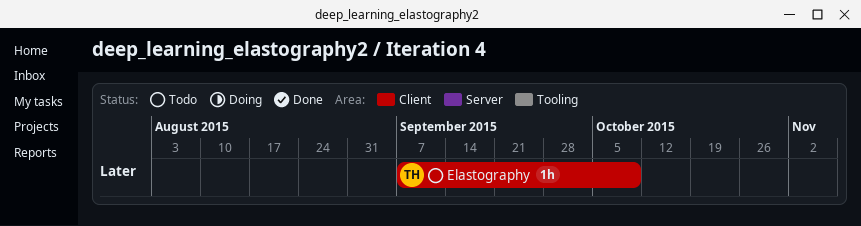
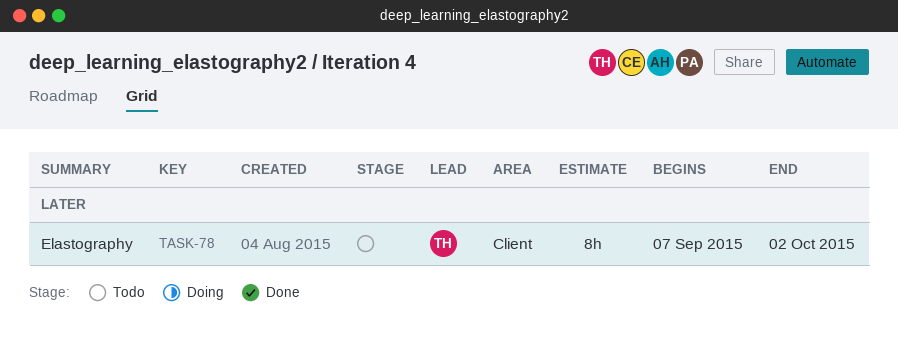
Elastography, estimate: 1h -> 8h
Elastography, due: Oct 9 -> Oct 2

